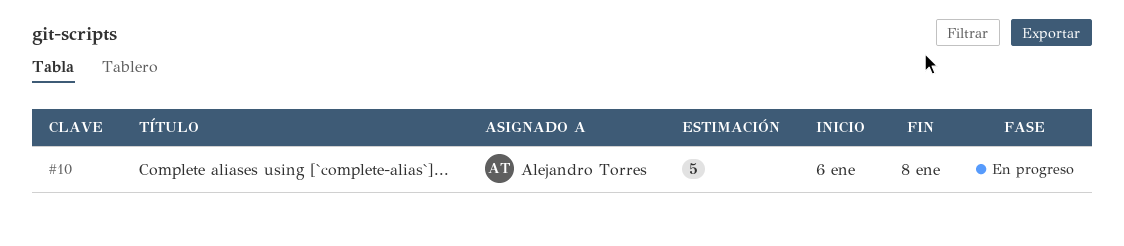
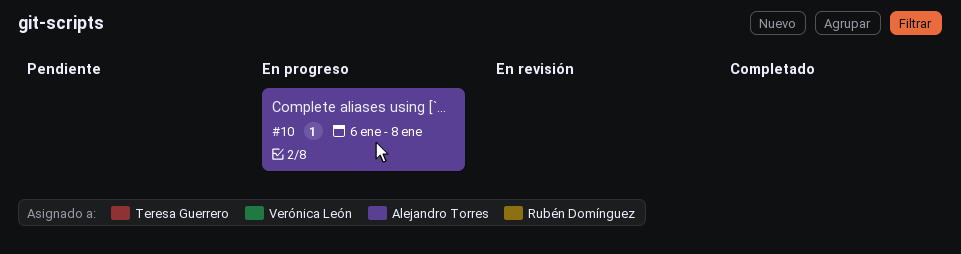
#10, estimate: 5 -> 1

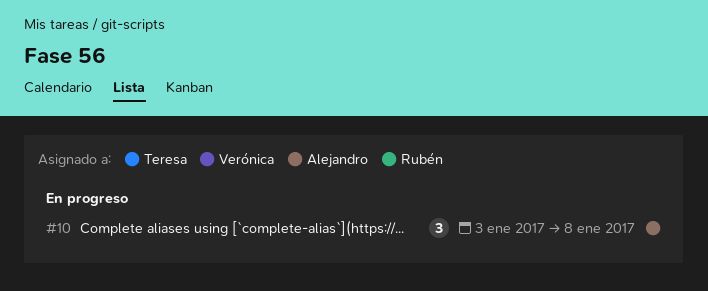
#10, estimate: 1 -> 3
#10, start: Jan 6 -> Jan 3

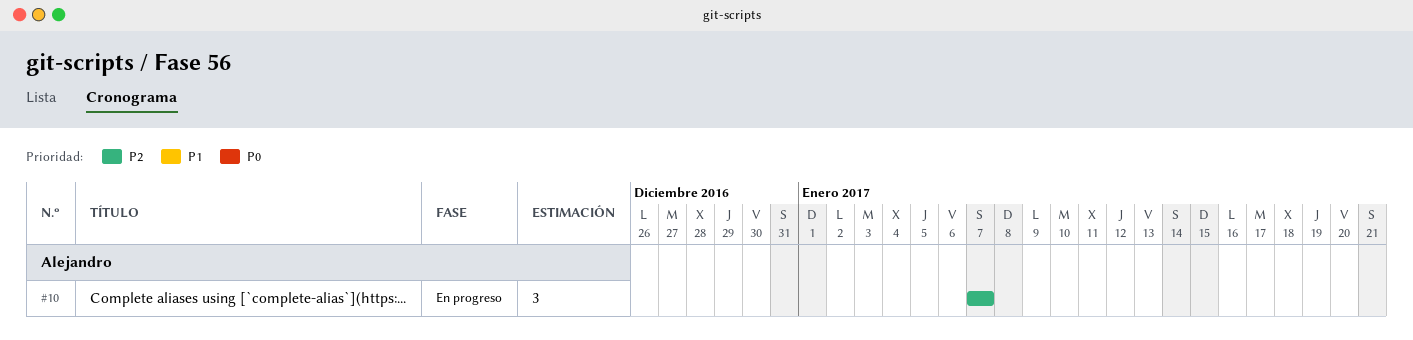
#10, start: Jan 3 -> Jan 7
#10, due: Jan 8 -> Jan 7

